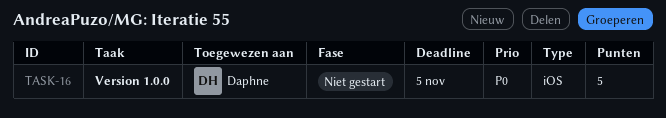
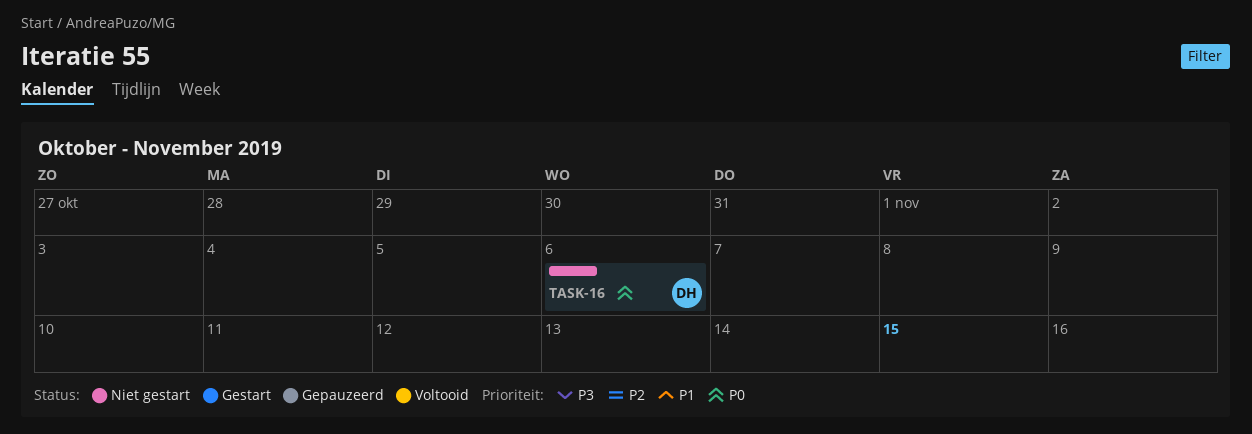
TASK-16, due: Nov 5 -> Nov 6

